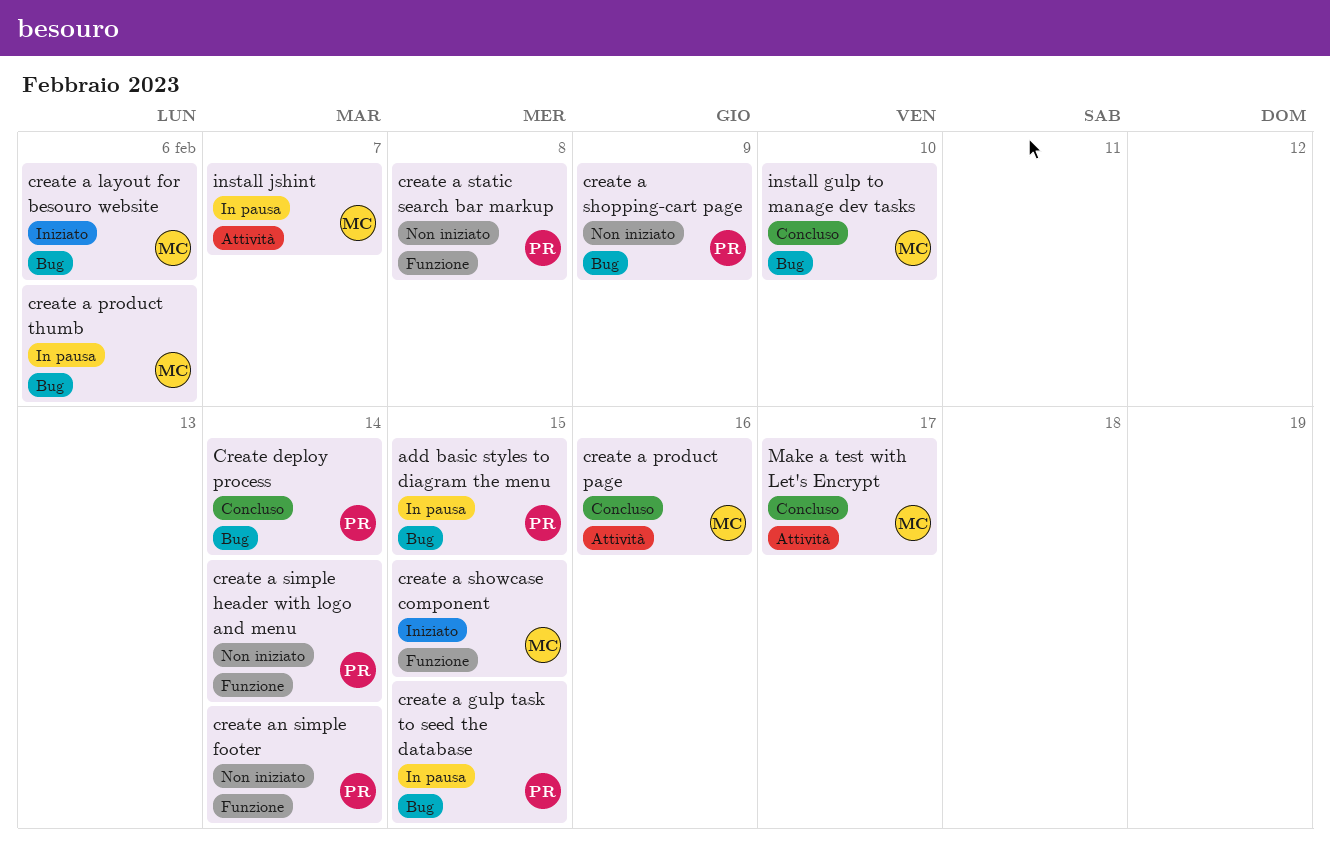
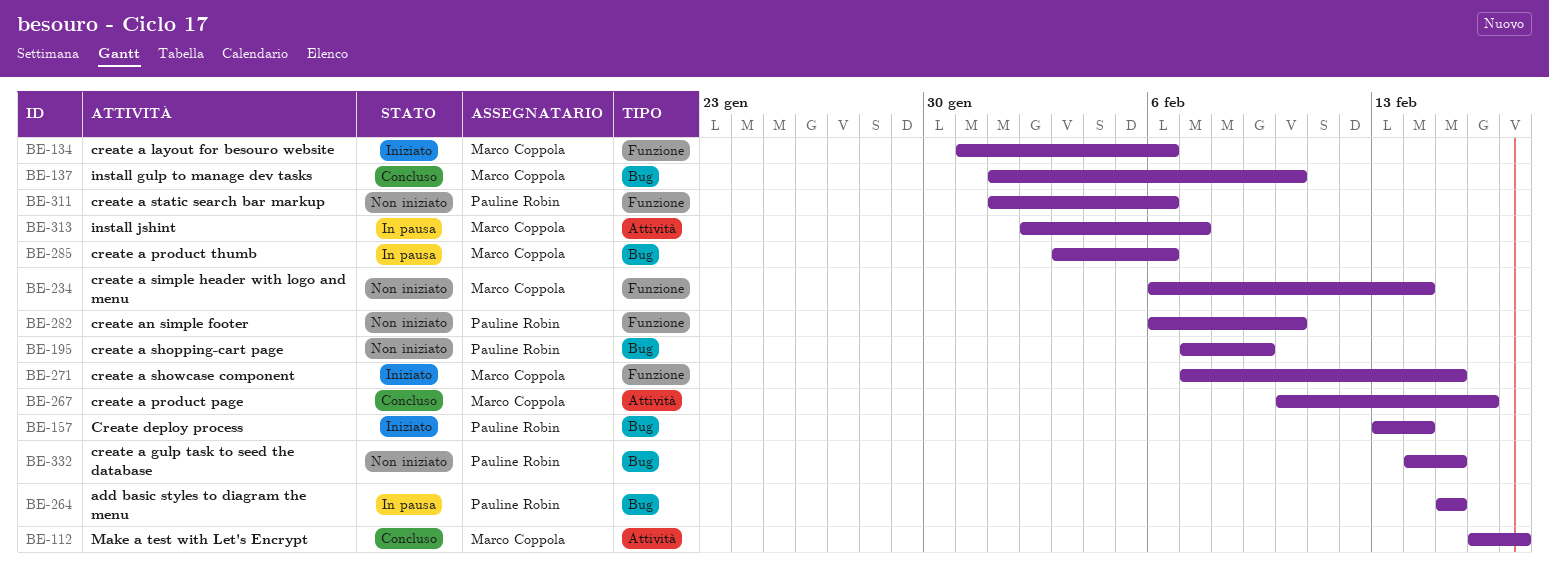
create a gulp task to seed the database, status: In pausa -> Non iniziato
create a layout for besouro website, label: Bug -> Funzione
create a simple header with logo and menu, owner: Pauline Robin -> Marco Coppola
create a static search bar markup, due: Feb 8 -> Feb 6
create an simple footer, due: Feb 14 -> Feb 10
Create deploy process, status: Concluso -> Iniziato

